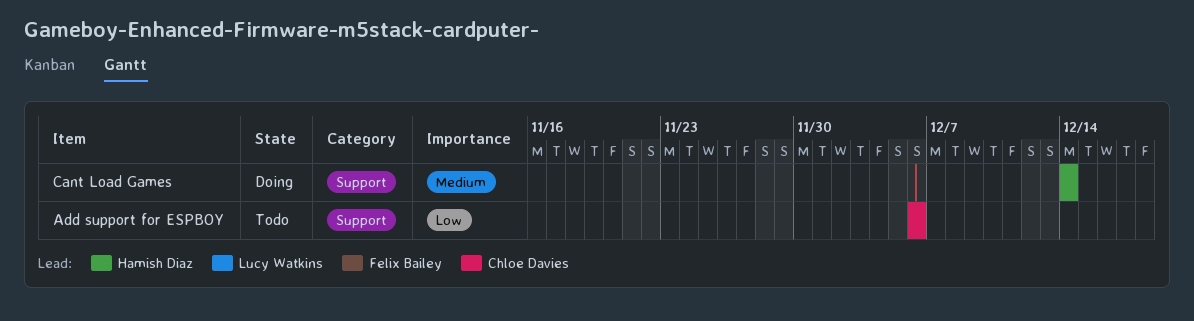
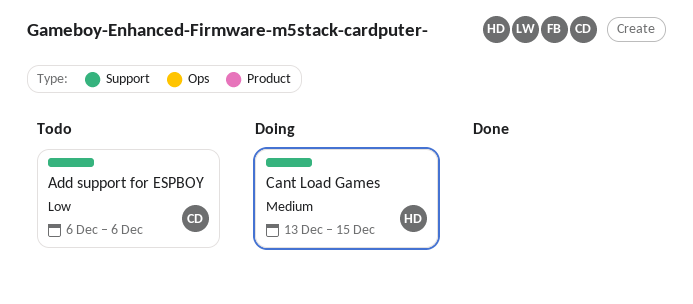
Cant Load Games, start: Dec 14 -> Dec 13
Cant Load Games, due: Dec 14 -> Dec 15

